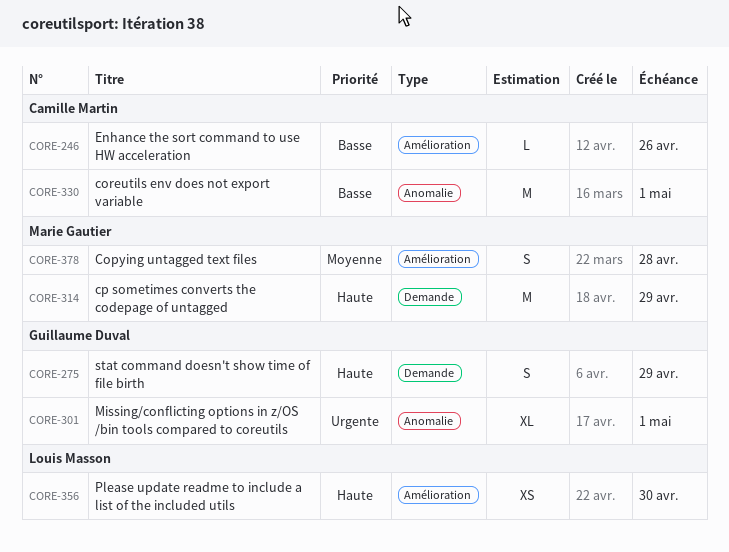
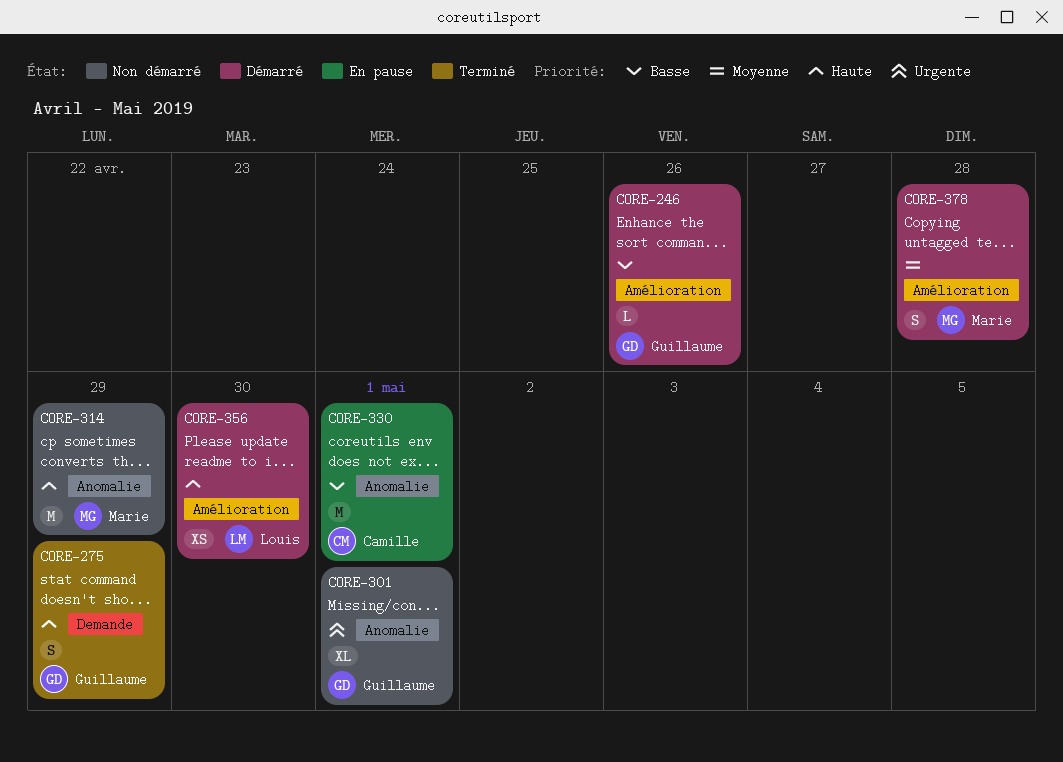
CORE-246, owner: Camille Martin -> Guillaume Duval
CORE-314, label: Demande -> Anomalie

